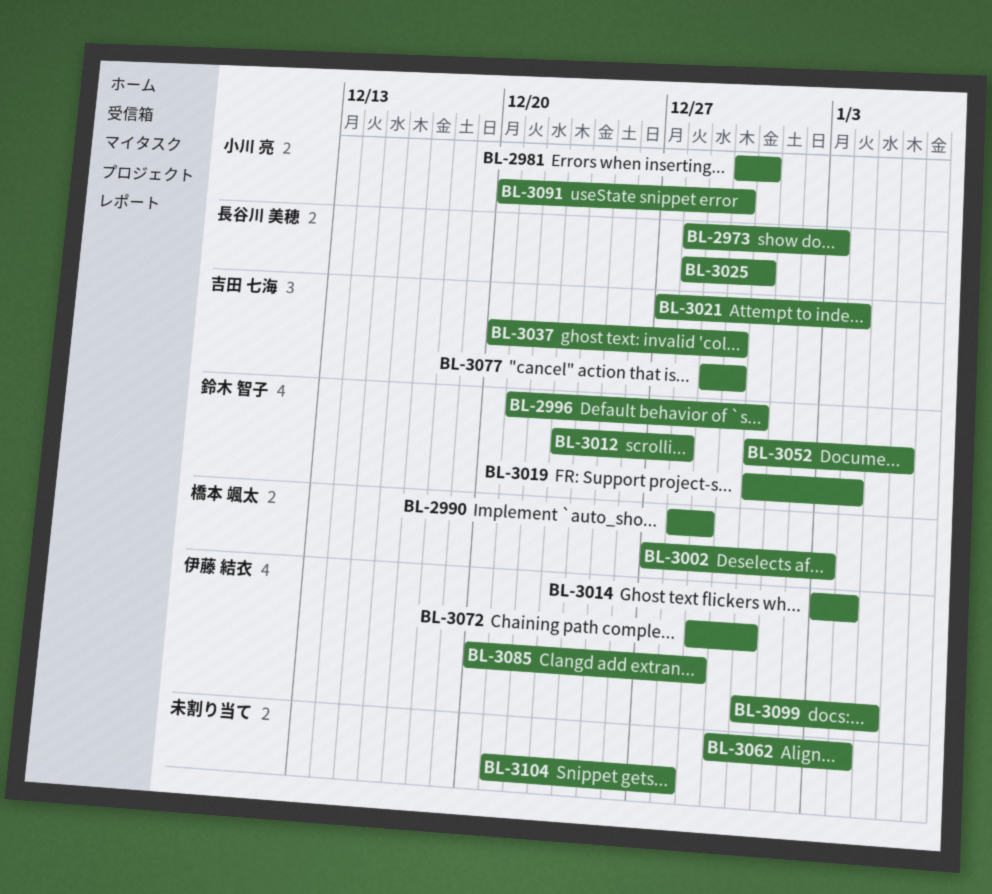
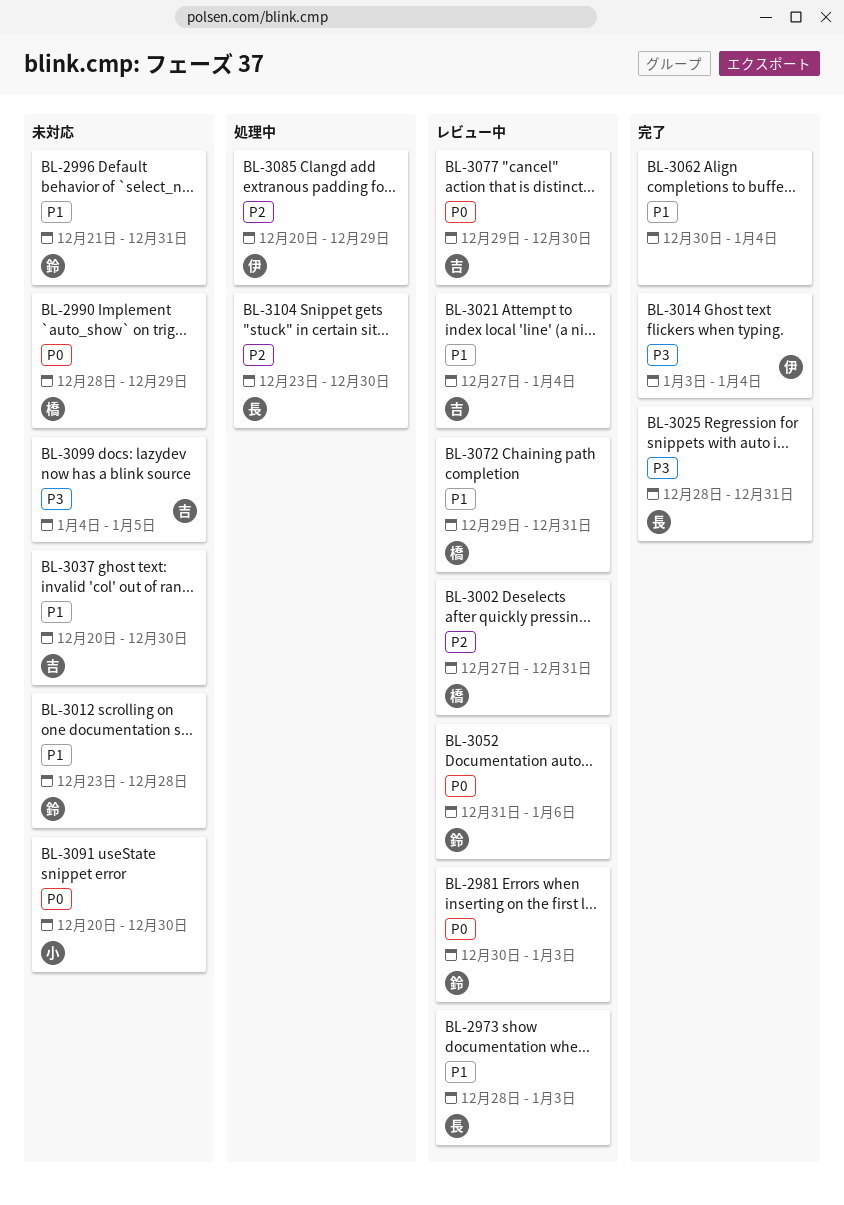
BL-2981, owner: 小川 亮 -> 鈴木 智子
BL-2981, due: Dec 31 -> Jan 3
BL-3002, due: Jan 3 -> Dec 31
BL-3019: present -> none
BL-3072, owner: 伊藤 結衣 -> 橋本 颯太
BL-3099, owner: 伊藤 結衣 -> 吉田 七海
BL-3099, start: Dec 31 -> Jan 4
BL-3104, owner: none -> 長谷川 美穂
BL-3104, start: Dec 21 -> Dec 23
BL-3104, due: Dec 28 -> Dec 30

